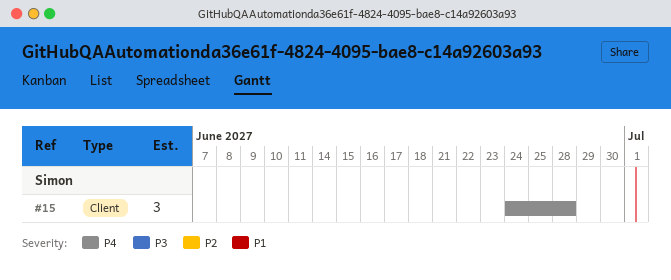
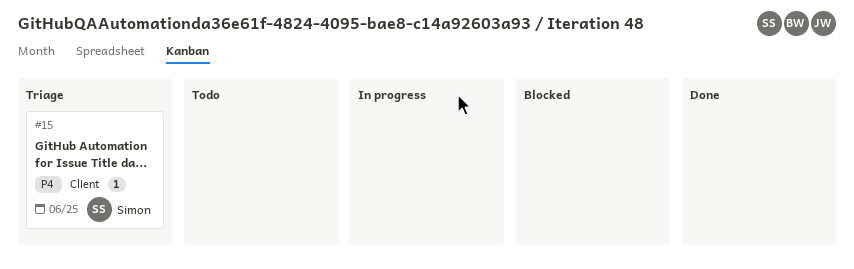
#15, estimate: 3 -> 1
#15, due: Jun 28 -> Jun 25

